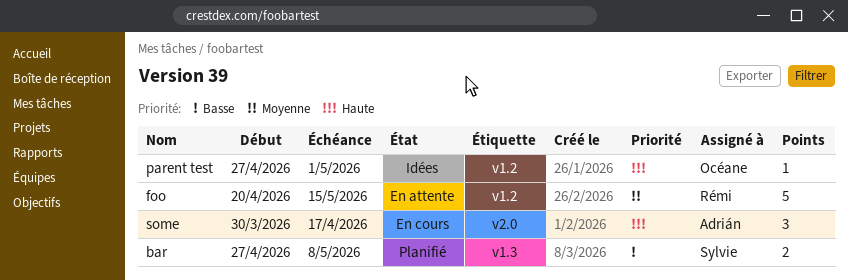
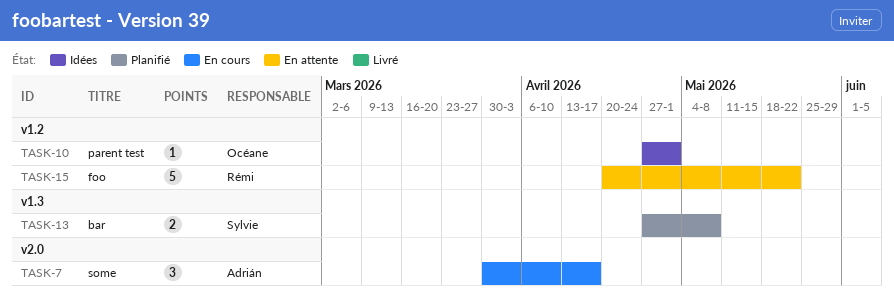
foo, due: May 15 -> May 22

